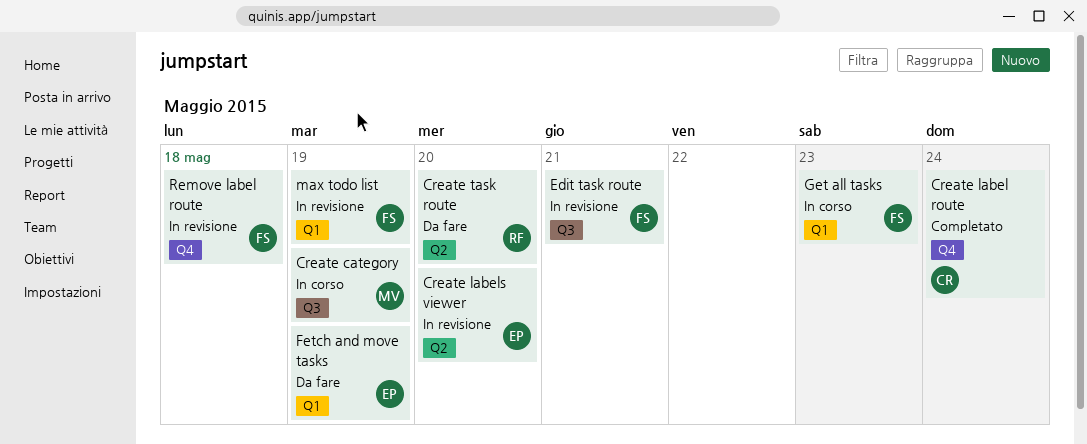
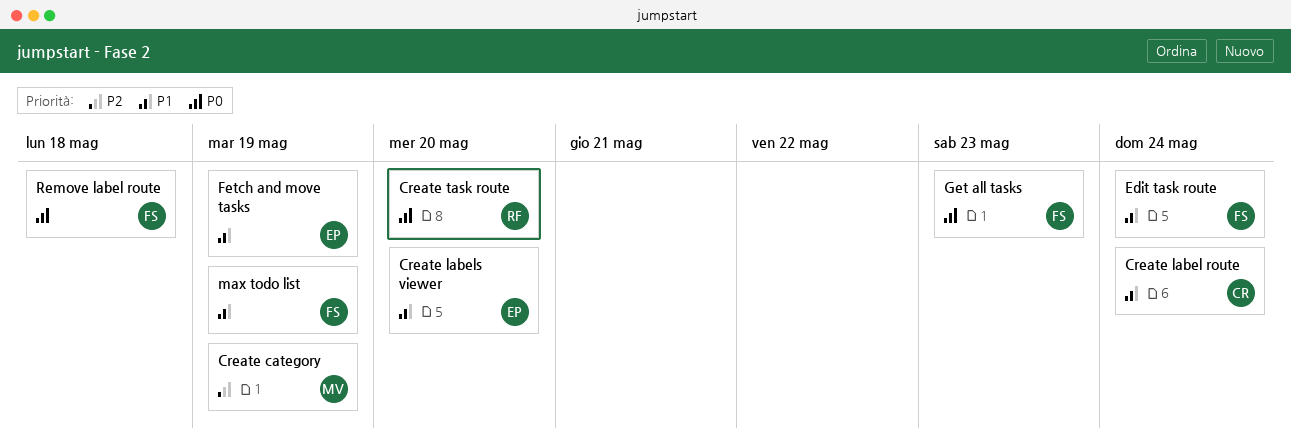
Edit task route, due: May 21 -> May 24

